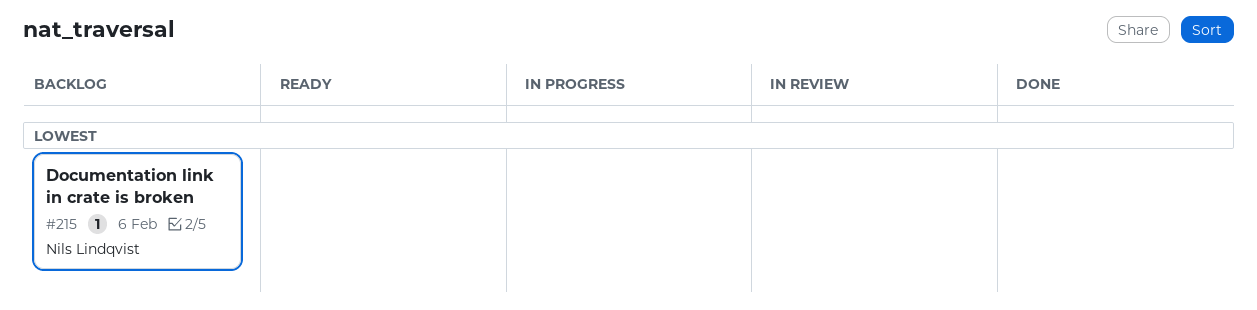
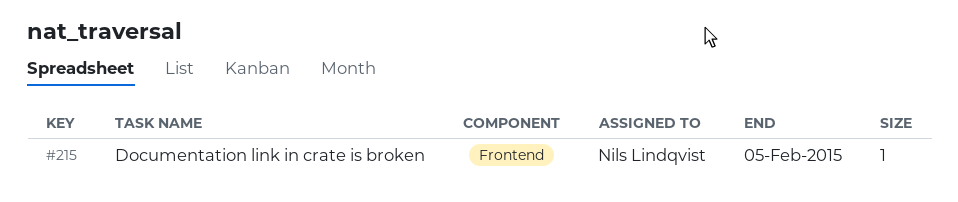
#215, due: Feb 6 -> Feb 5

